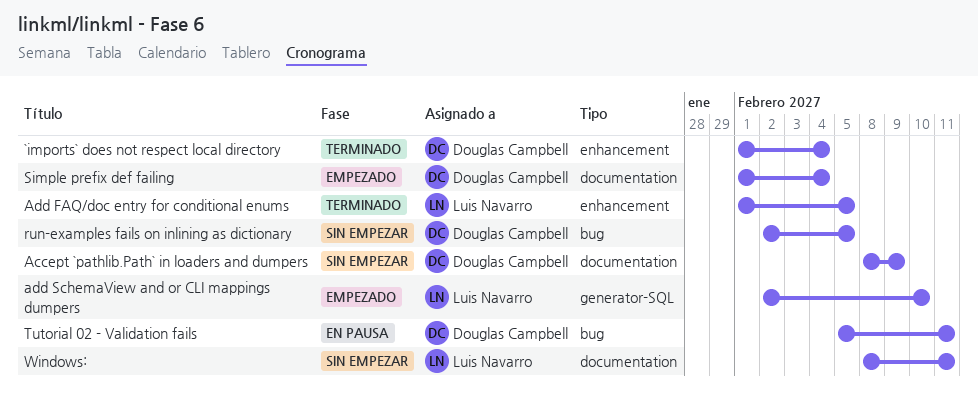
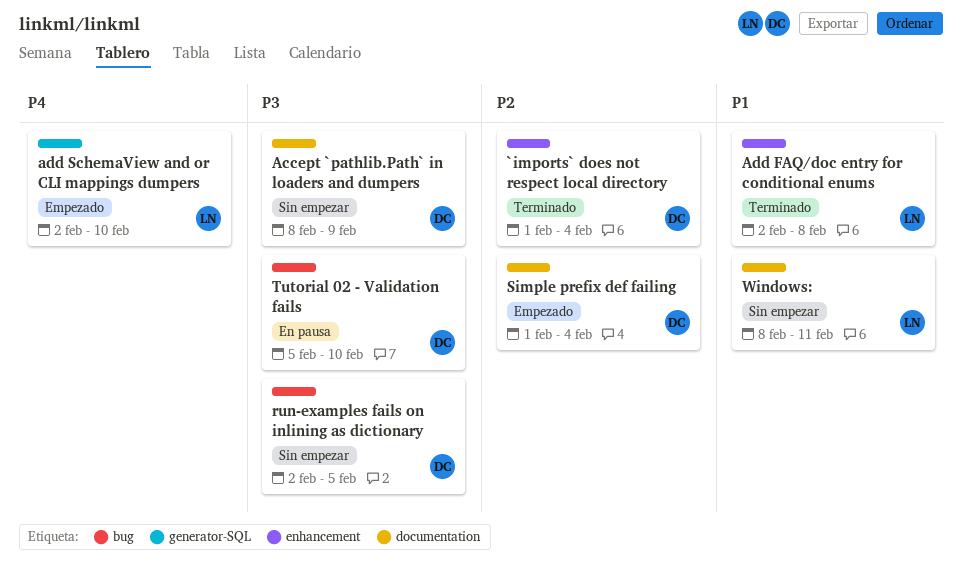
Add FAQ/doc entry for conditional enums, start: Feb 1 -> Feb 2
Add FAQ/doc entry for conditional enums, due: Feb 5 -> Feb 8
Tutorial 02 - Validation fails, due: Feb 11 -> Feb 10

